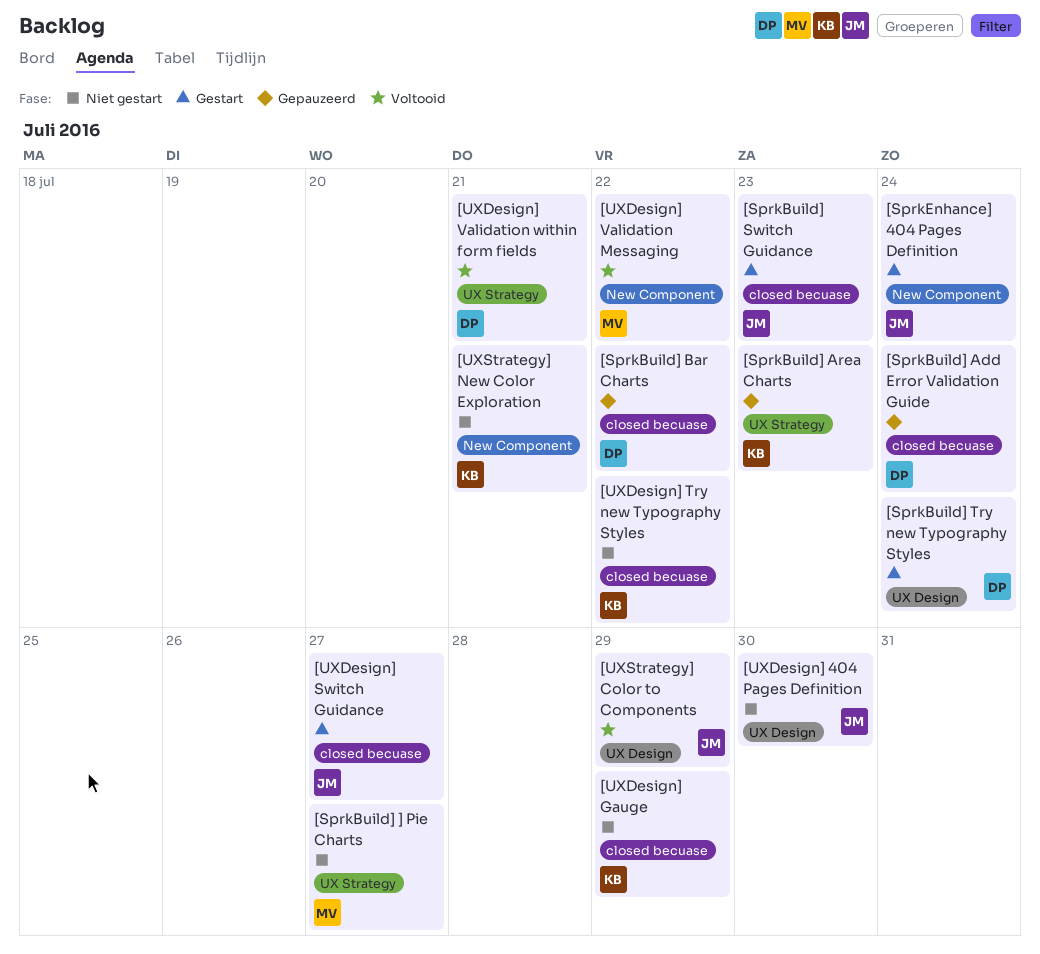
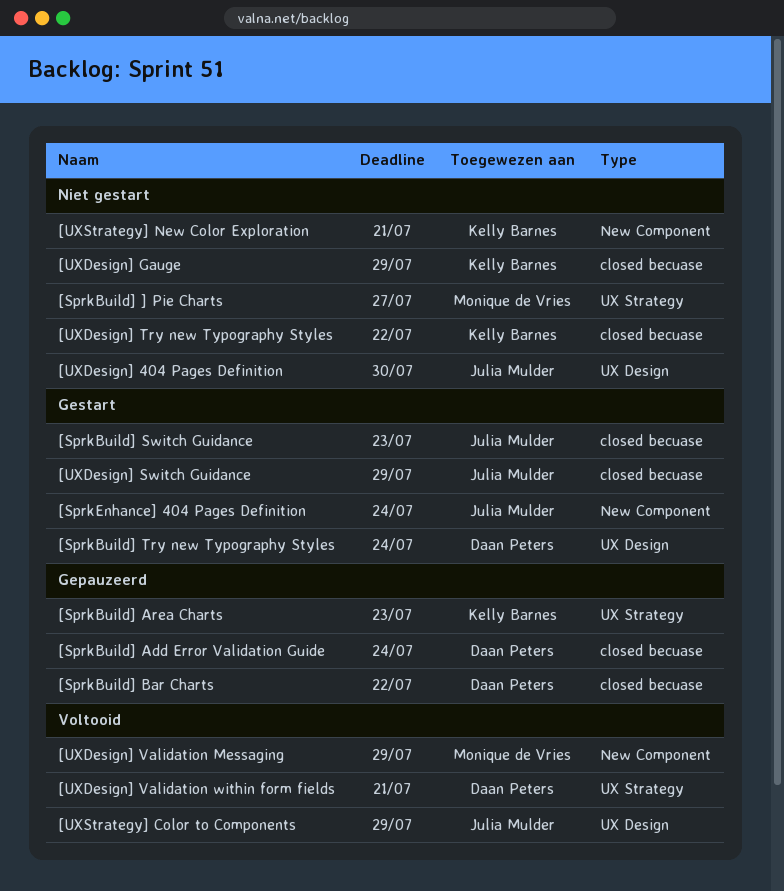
[UXDesign] Switch Guidance, due: Jul 27 -> Jul 29
[UXDesign] Validation Messaging, due: Jul 22 -> Jul 29

